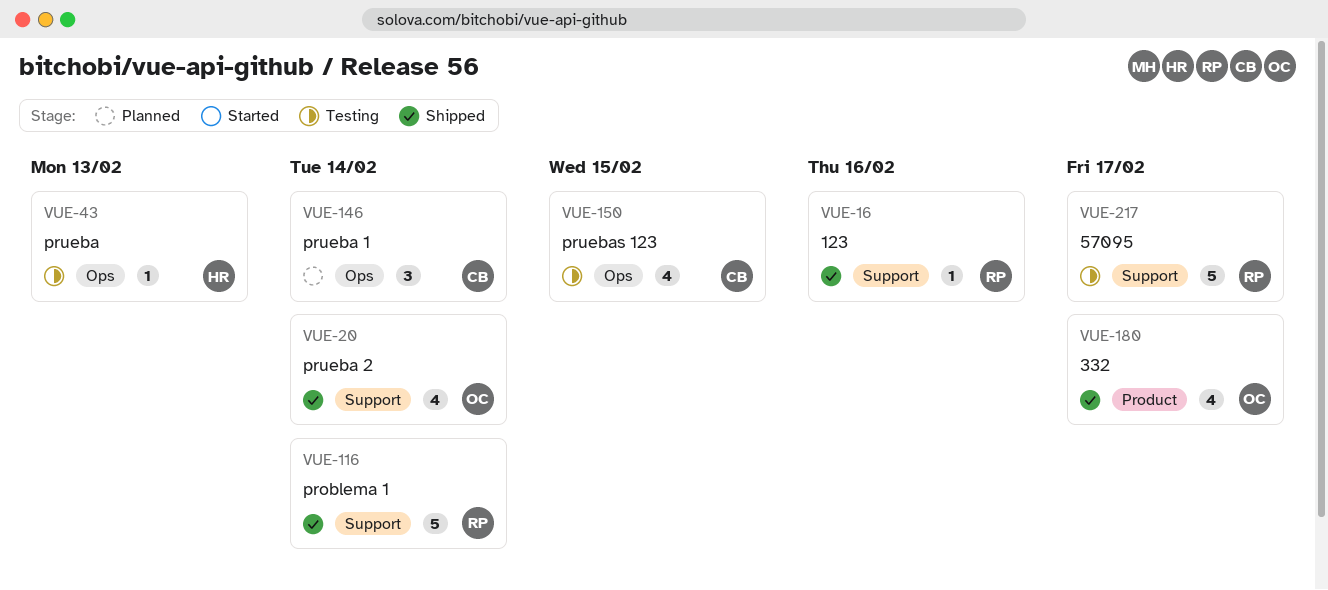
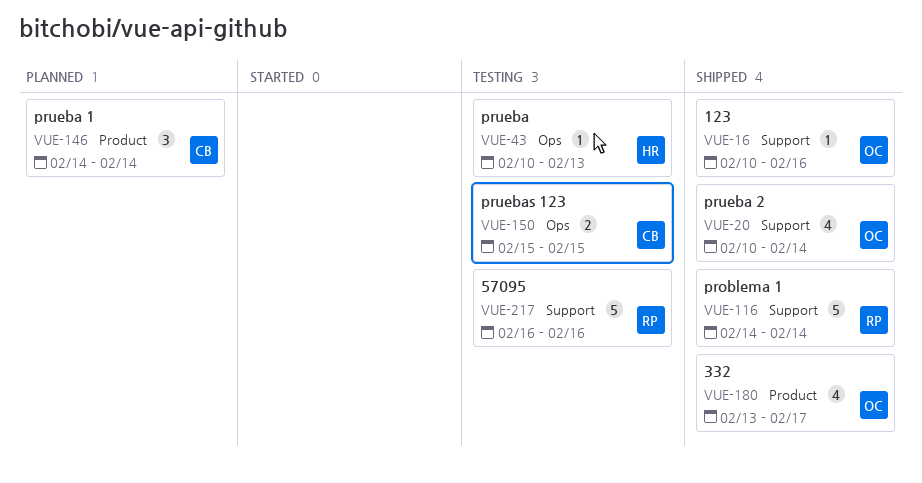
VUE-16, owner: RP -> OC
VUE-146, label: Ops -> Product
VUE-150, estimate: 4 -> 2
VUE-217, due: Feb 17 -> Feb 16

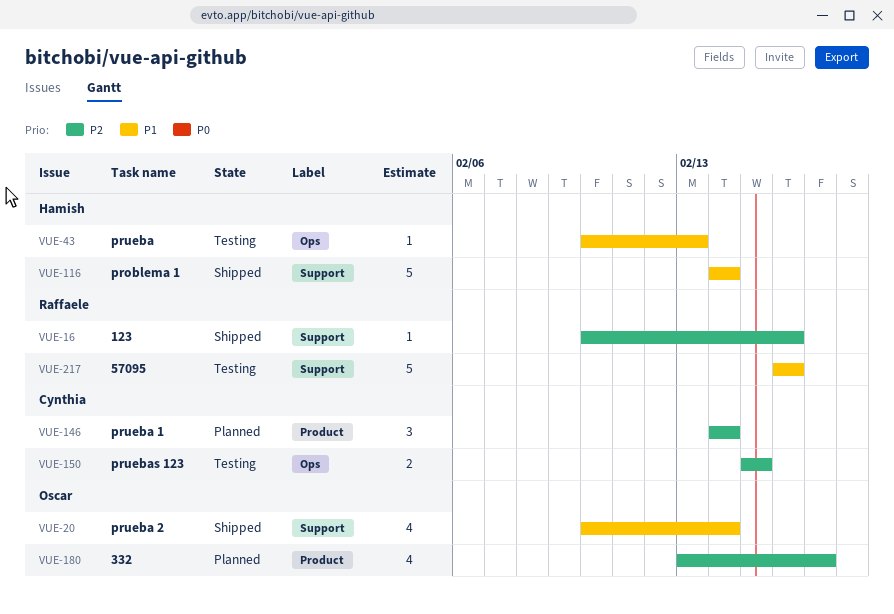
VUE-16, owner: Oscar -> Raffaele
VUE-116, owner: Raffaele -> Hamish
VUE-180, status: Shipped -> Planned

